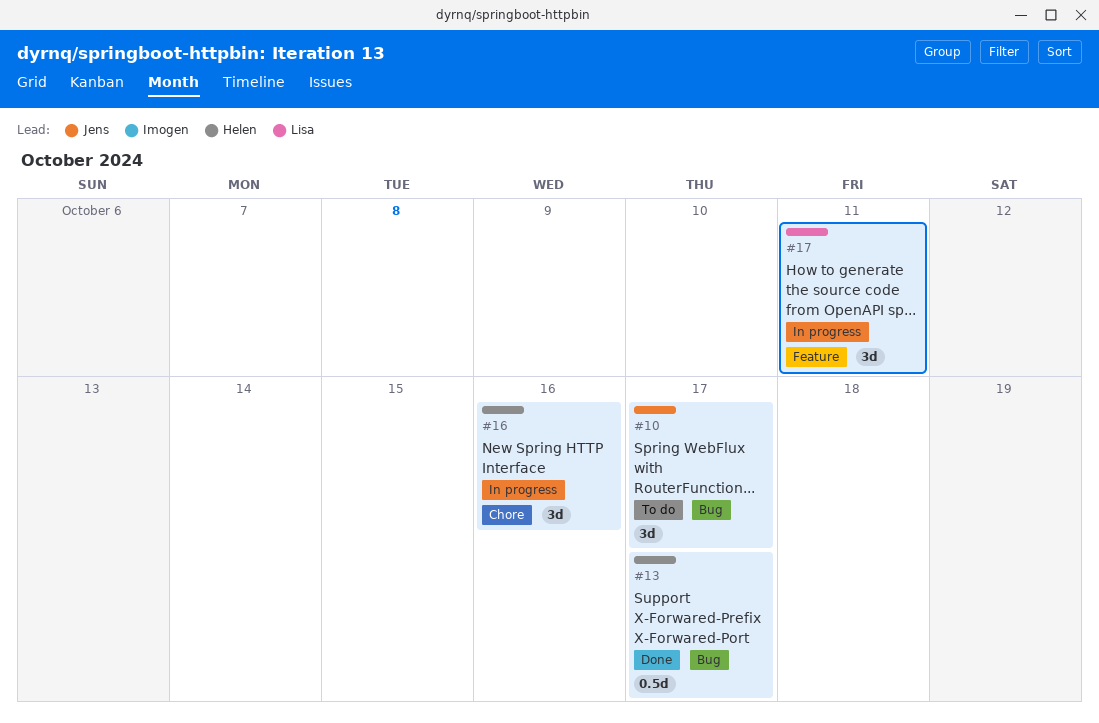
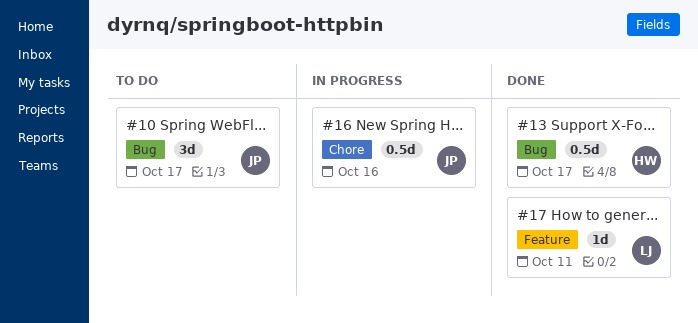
#16, owner: Helen -> Jens
#16, estimate: 3d -> 0.5d
#17, status: In progress -> Done
#17, estimate: 3d -> 1d

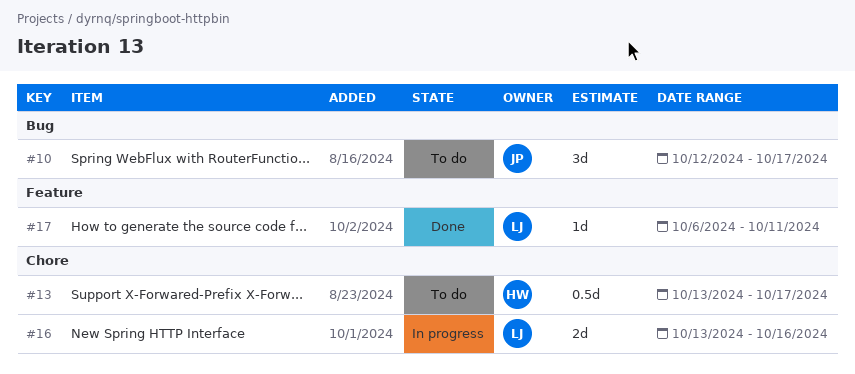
#13, status: Done -> To do
#13, label: Bug -> Chore
#16, owner: JP -> LJ
#16, estimate: 0.5d -> 2d

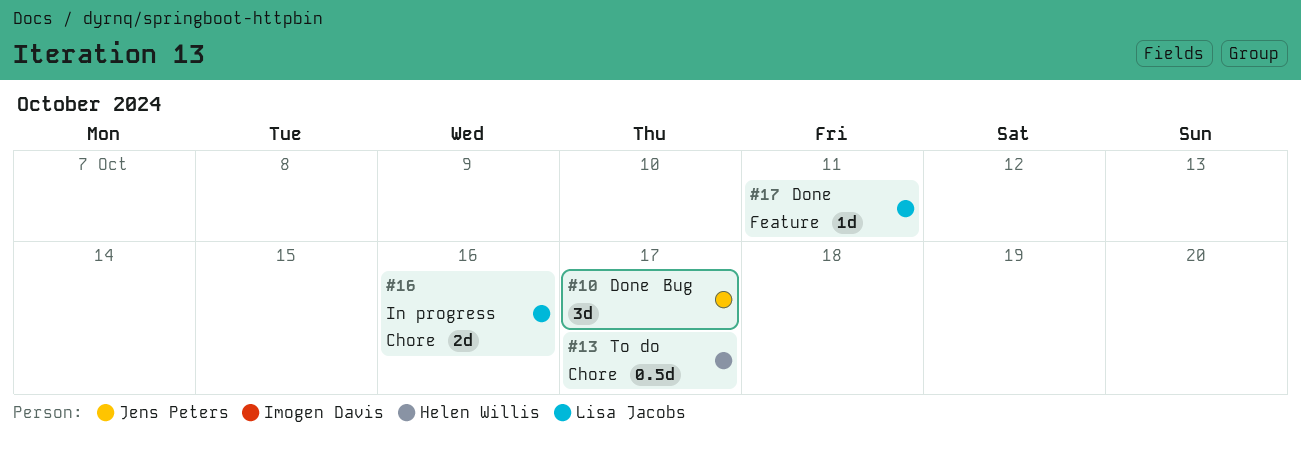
#10, status: To do -> Done

